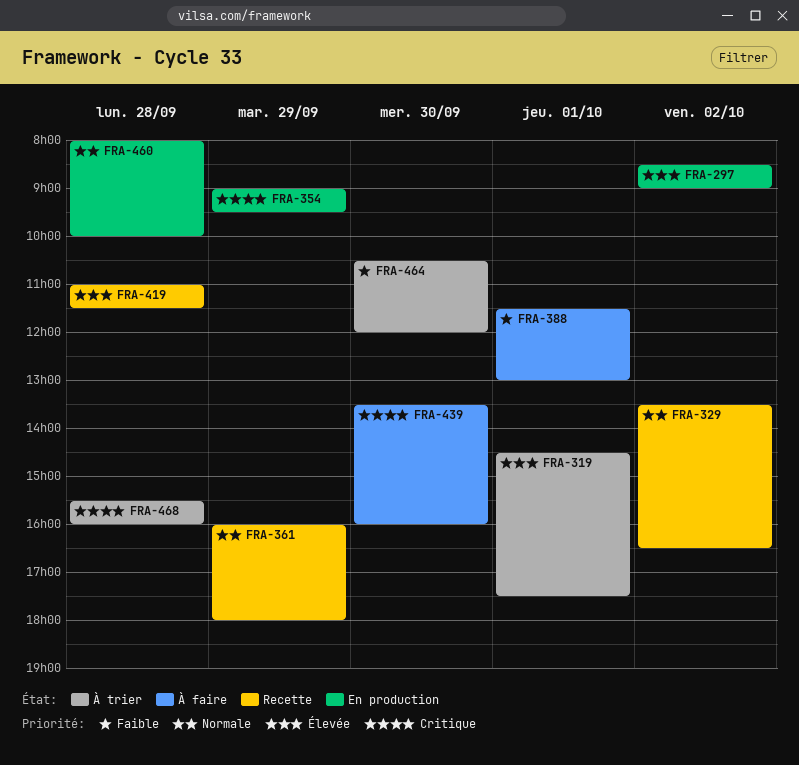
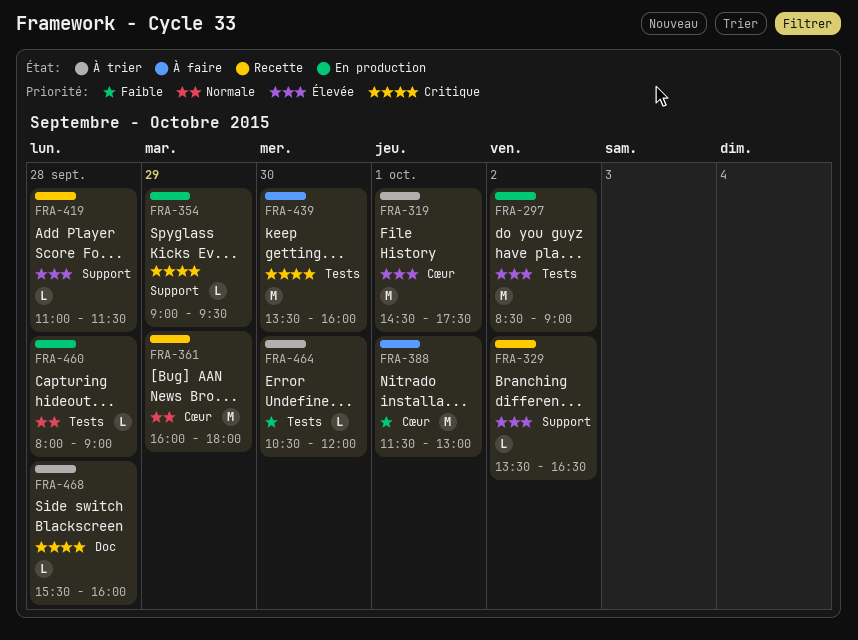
FRA-329, priority: Normale -> Élevée
FRA-460, ends: 10:00 -> 09:00

